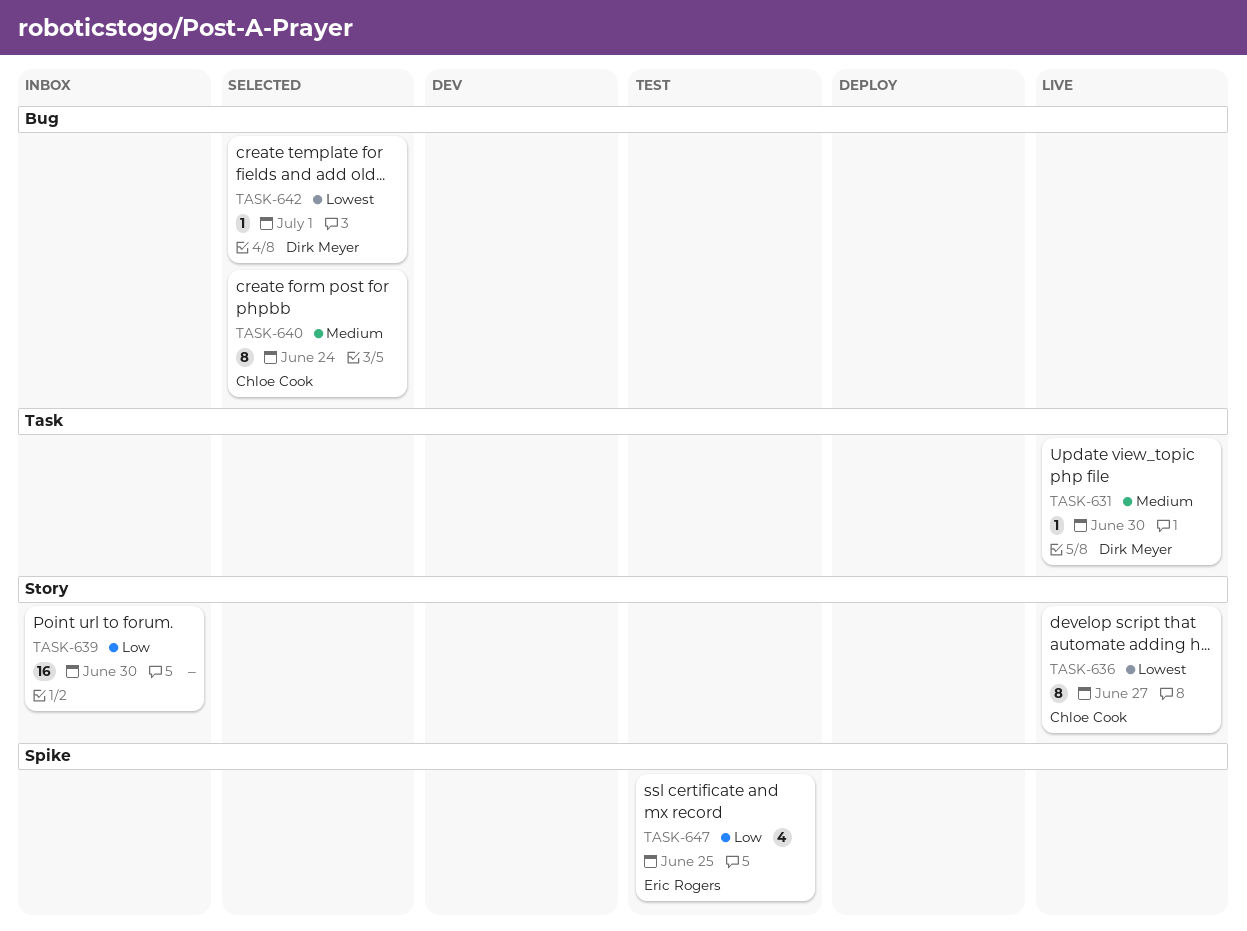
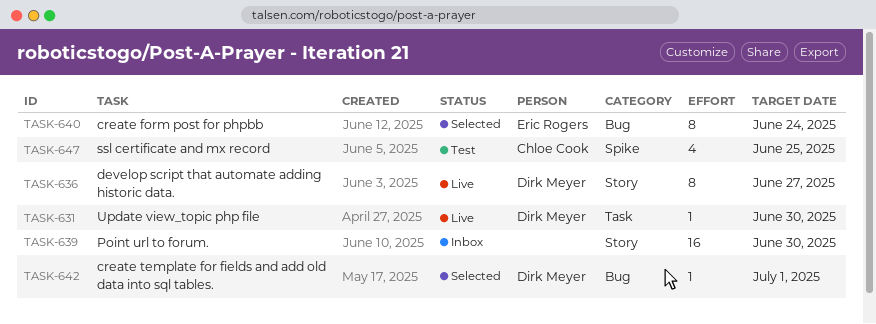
TASK-636, owner: Chloe Cook -> Dirk Meyer
TASK-640, owner: Chloe Cook -> Eric Rogers
TASK-647, owner: Eric Rogers -> Chloe Cook

